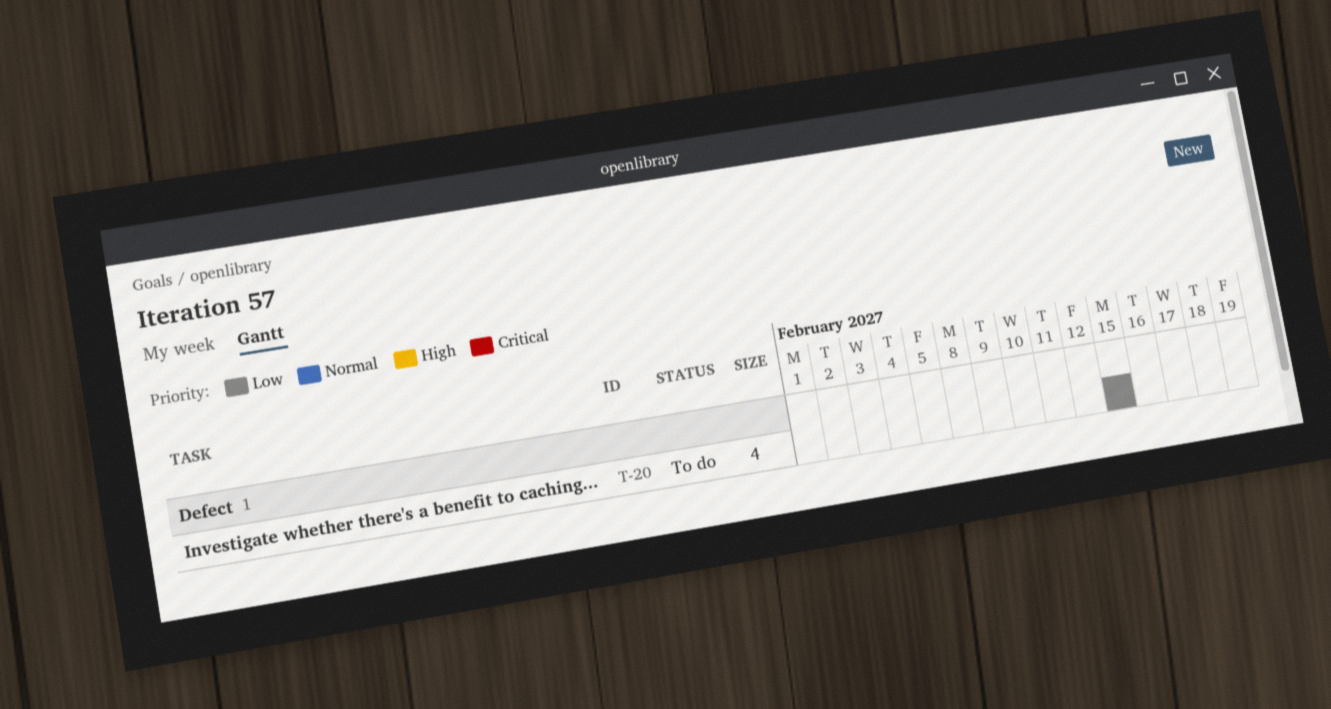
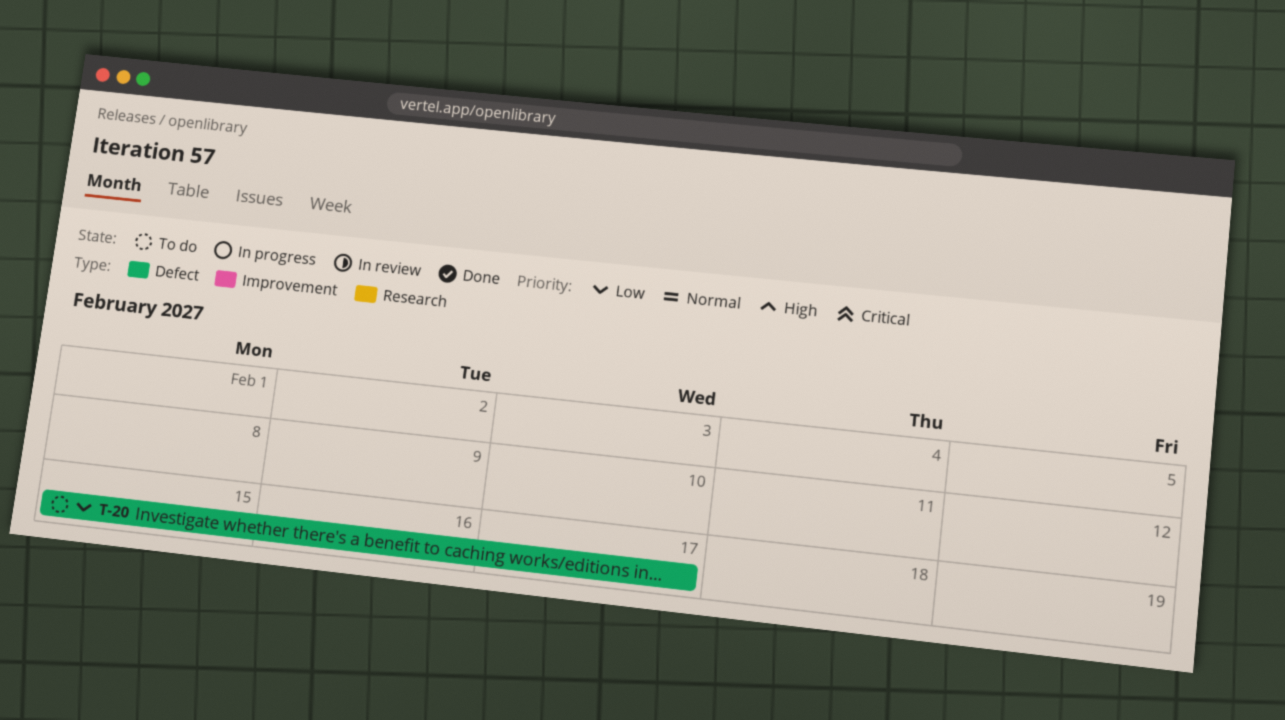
T-20, due: Feb 15 -> Feb 17

